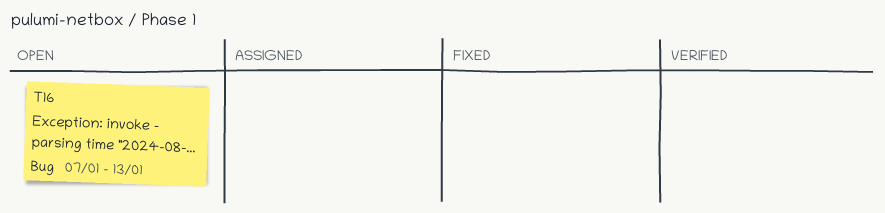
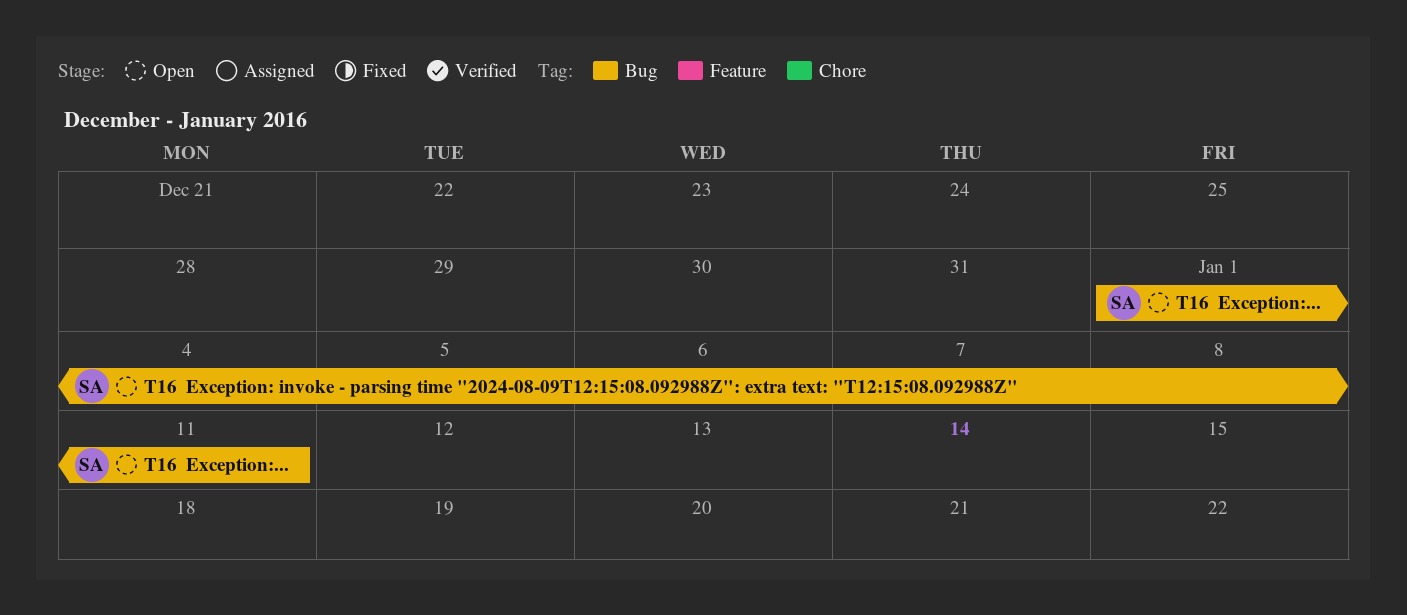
T16, start: Jan 7 -> Jan 1
T16, due: Jan 13 -> Jan 11

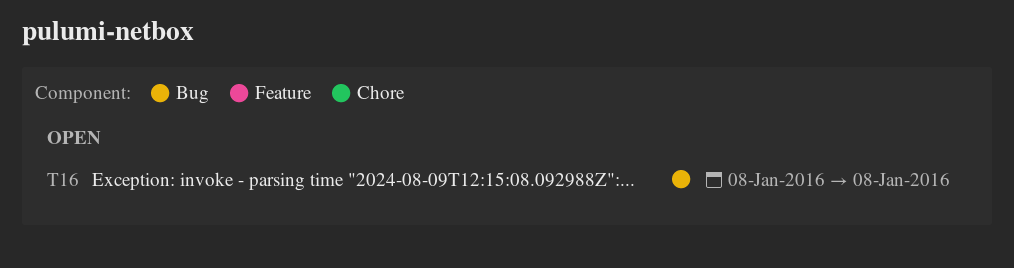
T16, start: Jan 1 -> Jan 8
T16, due: Jan 11 -> Jan 8

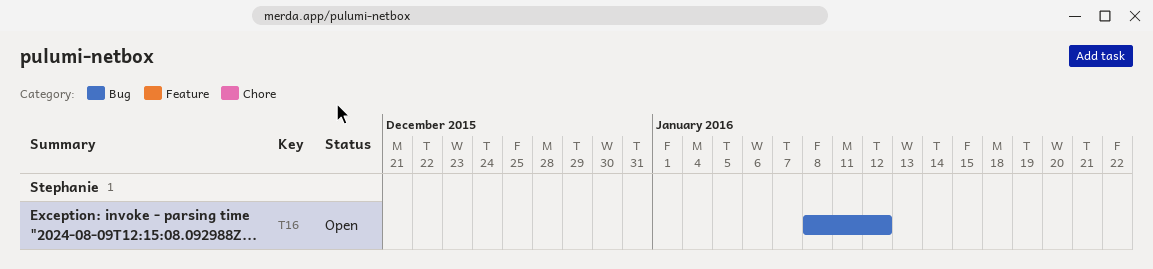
T16, due: Jan 8 -> Jan 12

